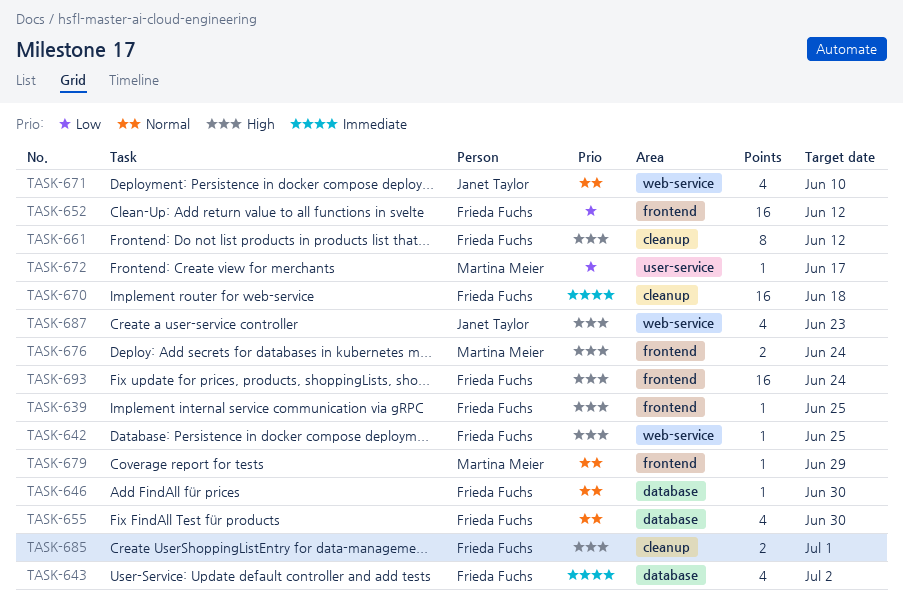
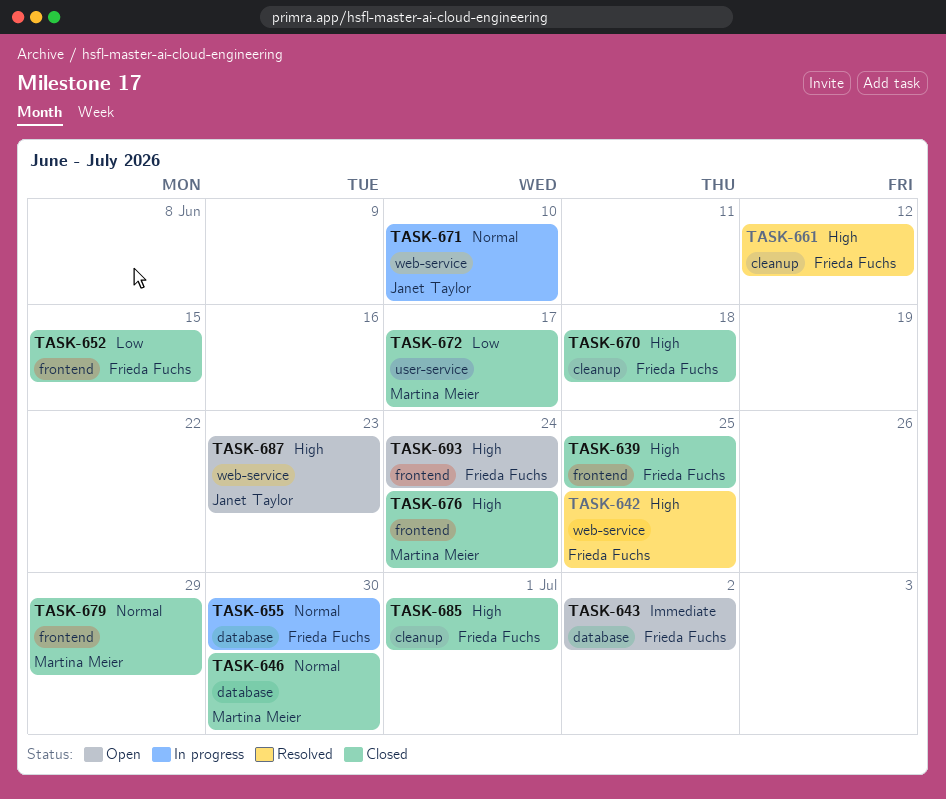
TASK-646, owner: Frieda Fuchs -> Martina Meier
TASK-652, due: Jun 12 -> Jun 15
TASK-670, priority: Immediate -> High

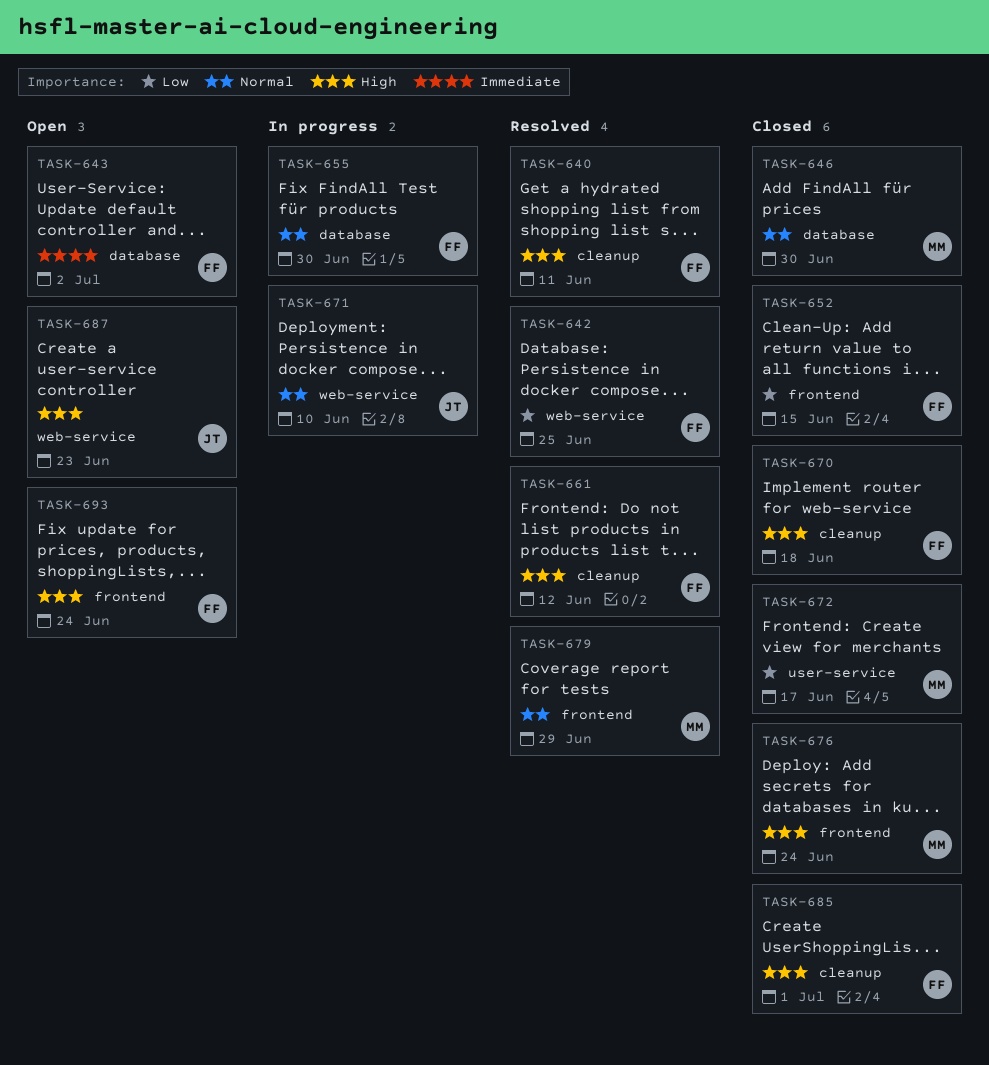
TASK-639: present -> none
TASK-640: none -> present
TASK-642, priority: High -> Low
TASK-679, status: Closed -> Resolved

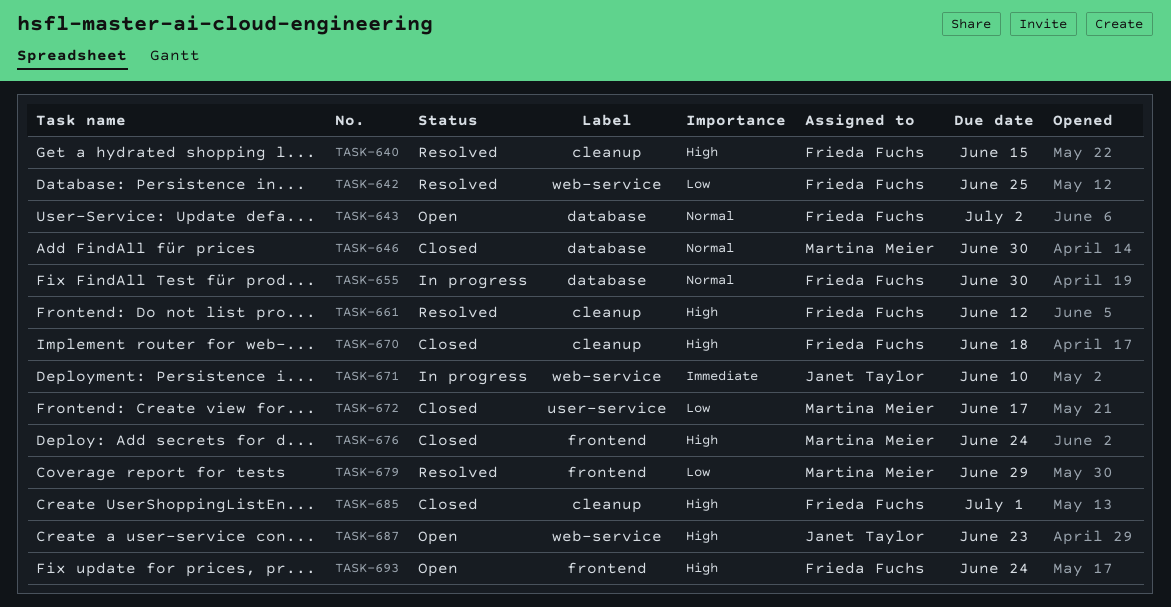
TASK-640, due: Jun 11 -> Jun 15
TASK-643, priority: Immediate -> Normal
TASK-652: present -> none
TASK-671, priority: Normal -> Immediate
TASK-679, priority: Normal -> Low

